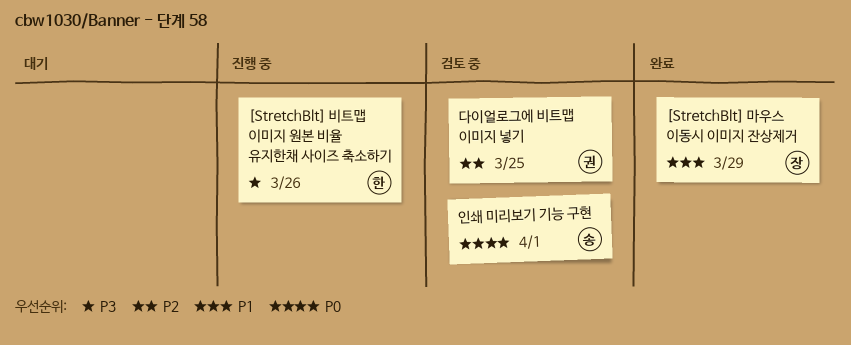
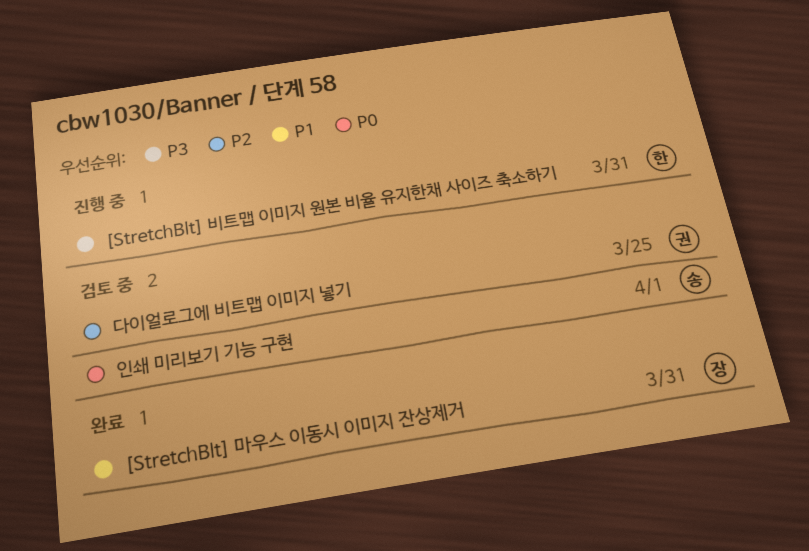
[StretchBlt] 마우스 이동시 이미지 잔상제거, due: Mar 29 -> Mar 31
[StretchBlt] 비트맵 이미지 원본 비율 유지한채 사이즈 축소하기, due: Mar 26 -> Mar 31

